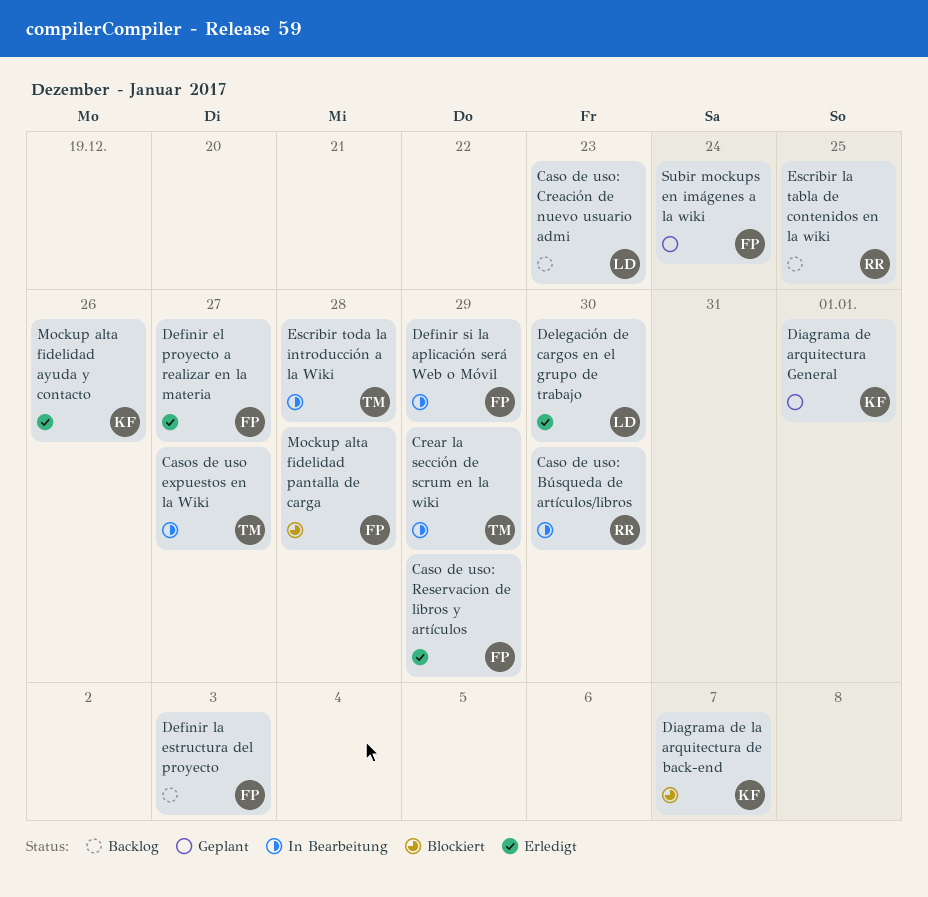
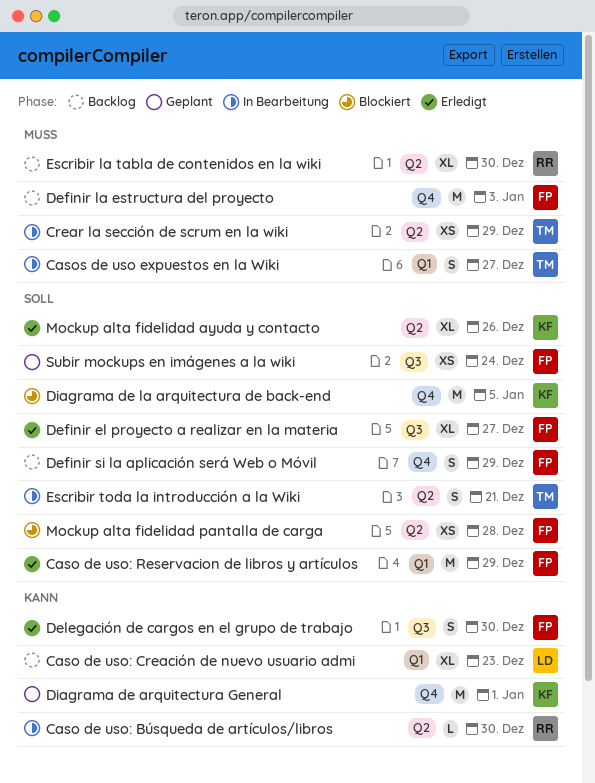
Definir si la aplicación será Web o Móvil, status: In Bearbeitung -> Backlog
Delegación de cargos en el grupo de trabajo, owner: LD -> FP
Diagrama de la arquitectura de back-end, due: Jan 7 -> Jan 5
Escribir la tabla de contenidos en la wiki, due: Dec 25 -> Dec 30
Escribir toda la introducción a la Wiki, due: Dec 28 -> Dec 21

